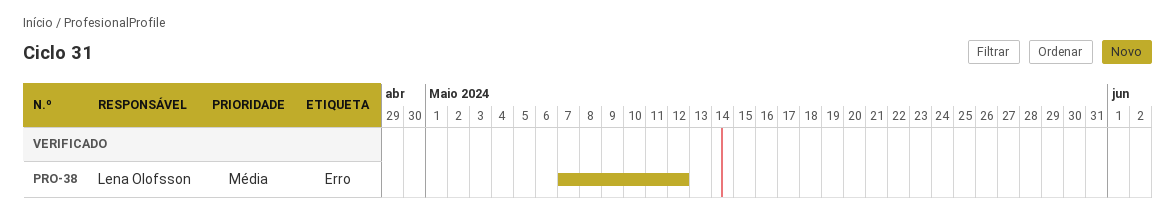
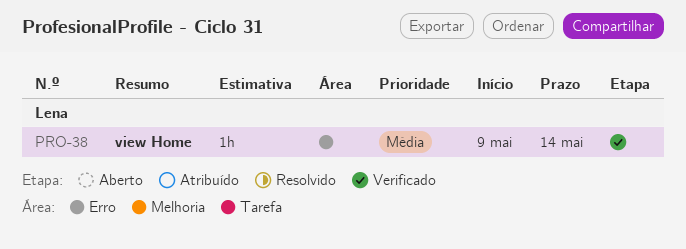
PRO-38, start: May 7 -> May 9
PRO-38, due: May 12 -> May 14

